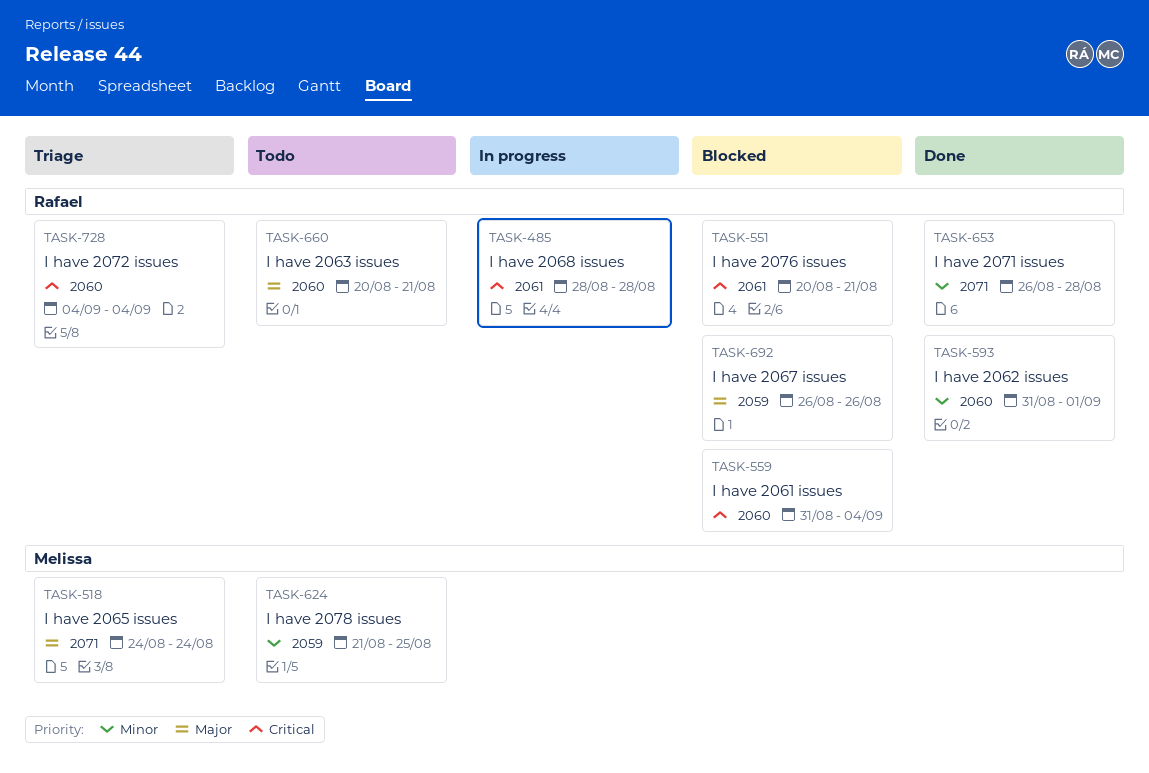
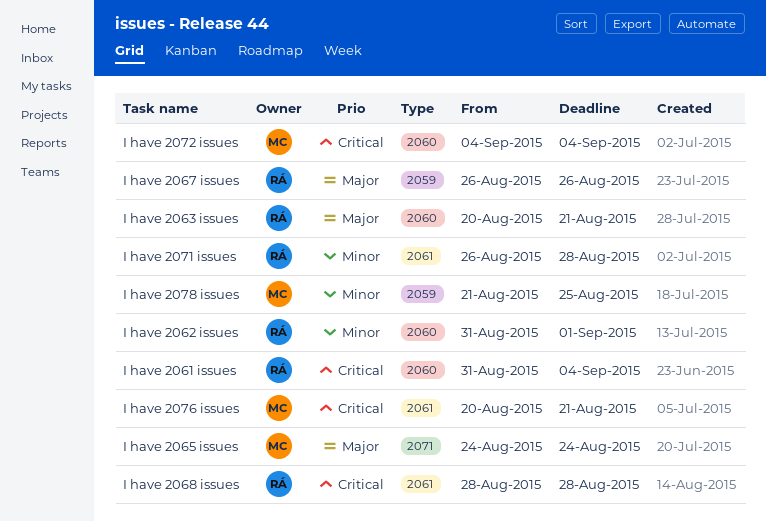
I have 2071 issues, label: 2071 -> 2061
I have 2072 issues, owner: Rafael -> Melissa
I have 2076 issues, owner: Rafael -> Melissa

